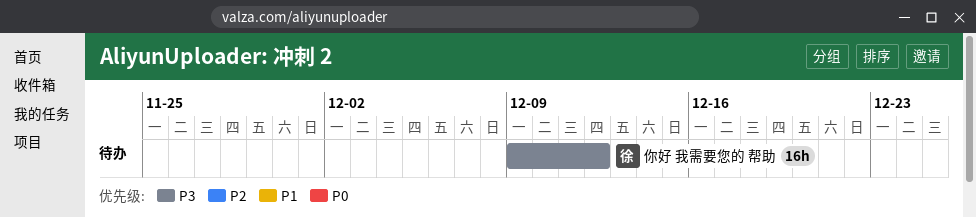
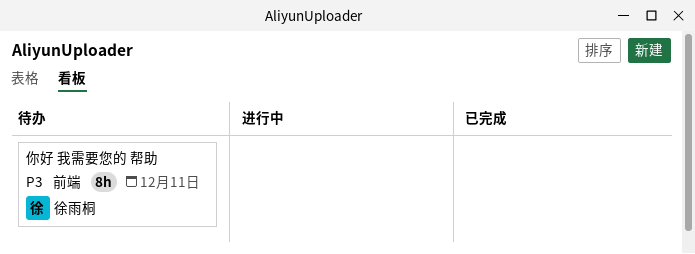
你好 我需要您的 帮助, estimate: 16h -> 8h
你好 我需要您的 帮助, due: Dec 12 -> Dec 11

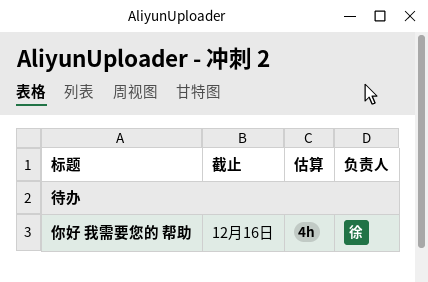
你好 我需要您的 帮助, estimate: 8h -> 4h
你好 我需要您的 帮助, due: Dec 11 -> Dec 16

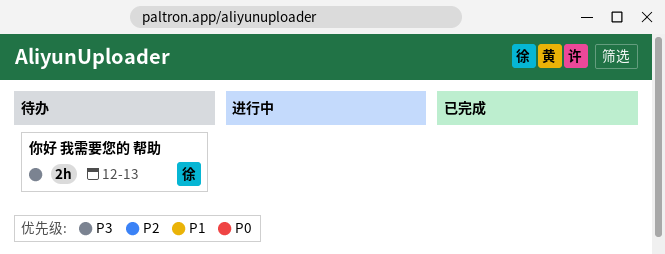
你好 我需要您的 帮助, estimate: 4h -> 2h
你好 我需要您的 帮助, due: Dec 16 -> Dec 13

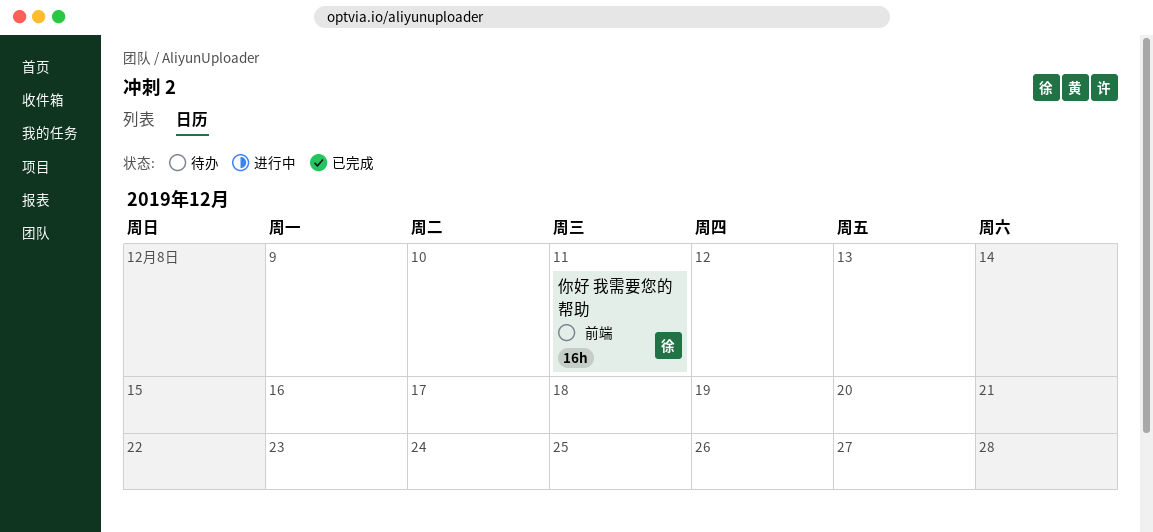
你好 我需要您的 帮助, estimate: 2h -> 16h
你好 我需要您的 帮助, due: Dec 13 -> Dec 11

